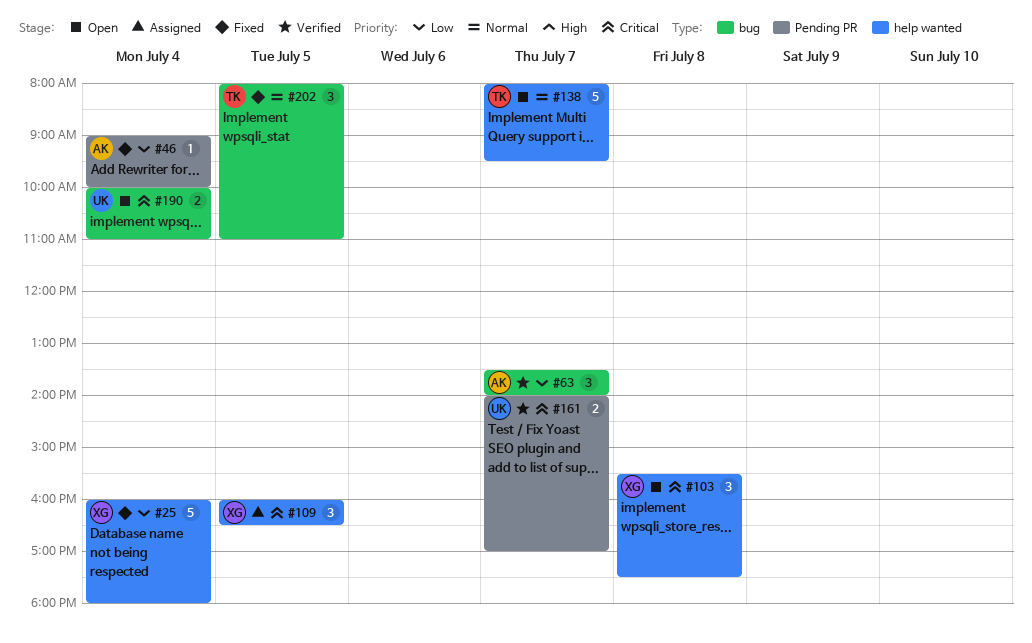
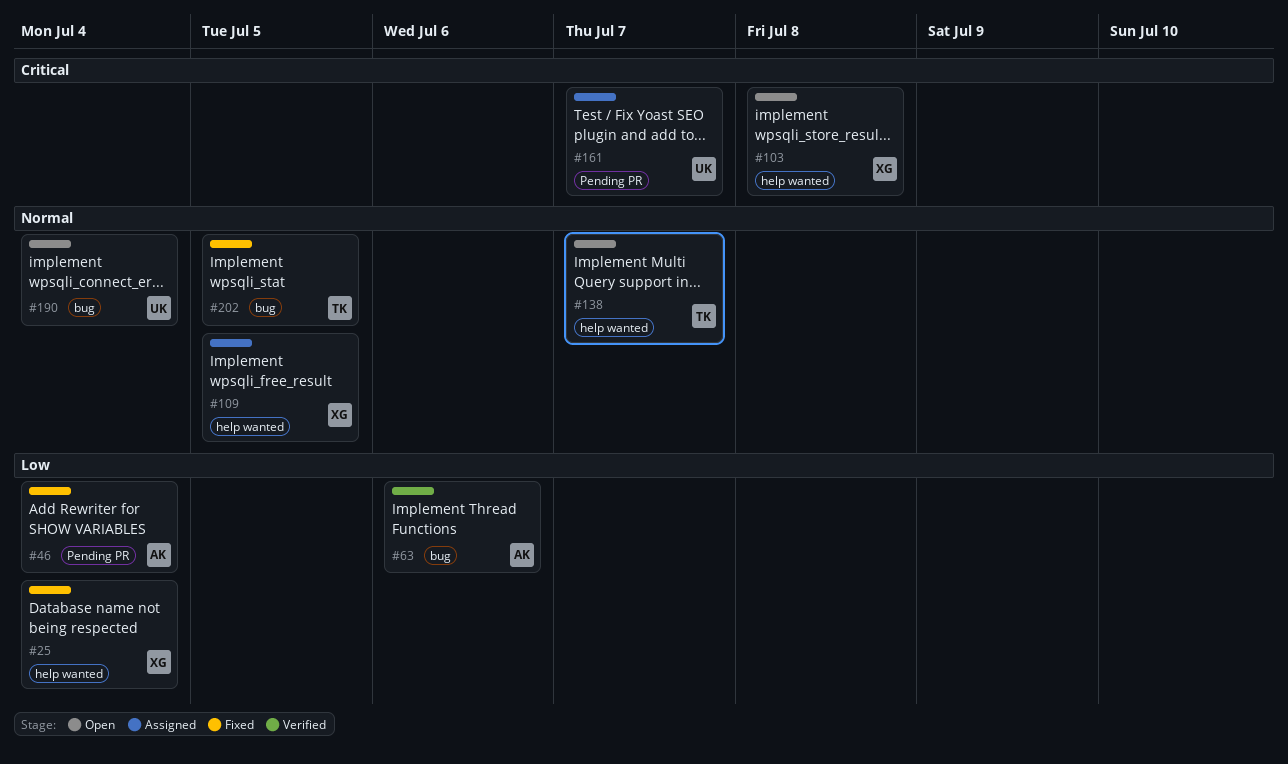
#63, day: Jul 7 -> Jul 6
#109, priority: Critical -> Normal
#161, status: Verified -> Assigned
#190, priority: Critical -> Normal

